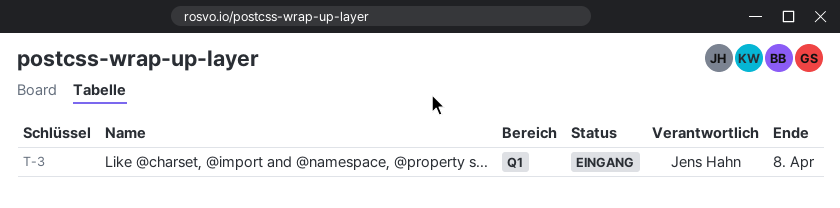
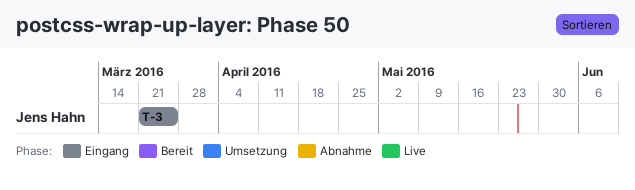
T-3, due: Apr 8 -> Mar 25

